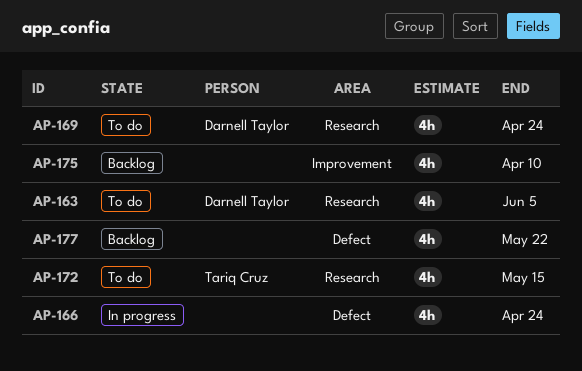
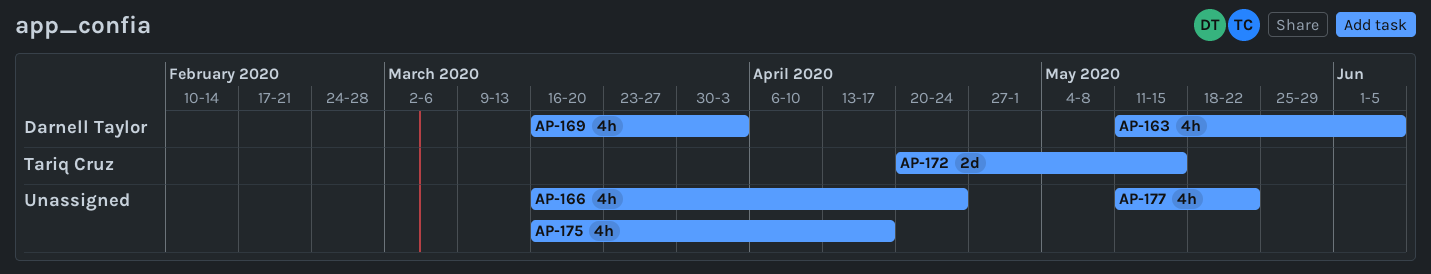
AP-169, due: Apr 24 -> Apr 3
AP-172, estimate: 4h -> 2d
AP-175, due: Apr 10 -> Apr 17

